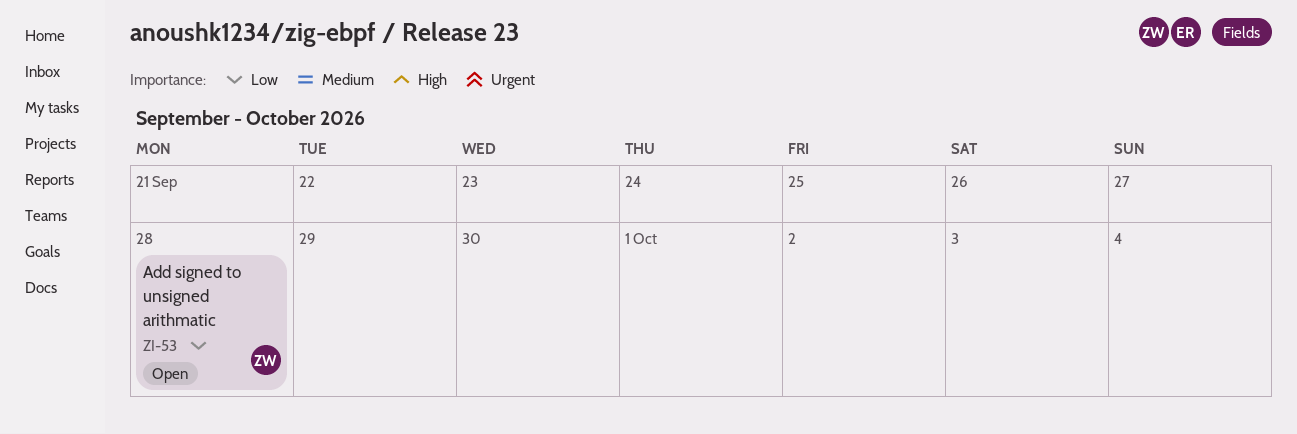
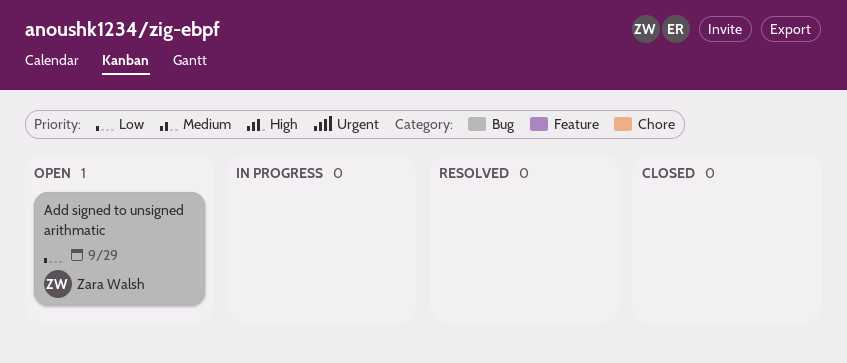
Add signed to unsigned arithmatic, due: Sep 28 -> Sep 29

